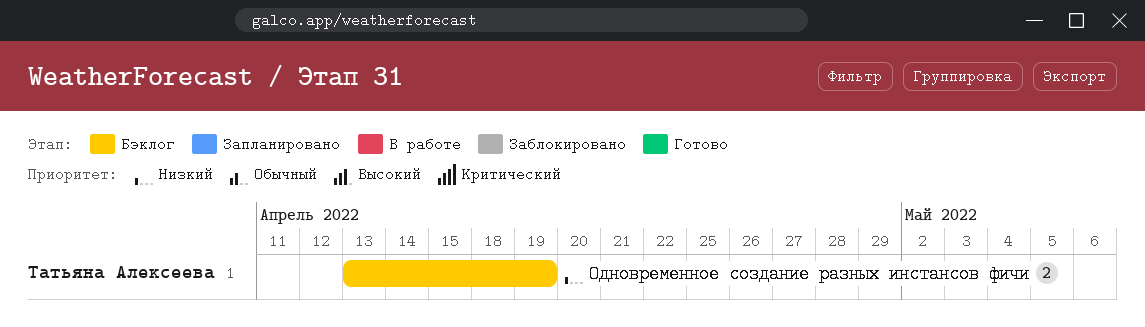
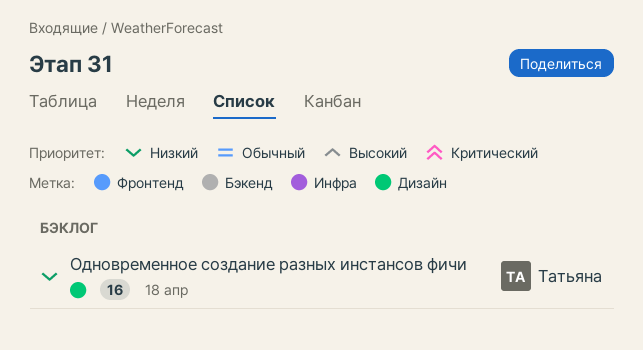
Одновременное создание разных инстансов фичи, estimate: 2 -> 16
Одновременное создание разных инстансов фичи, due: Apr 19 -> Apr 18

